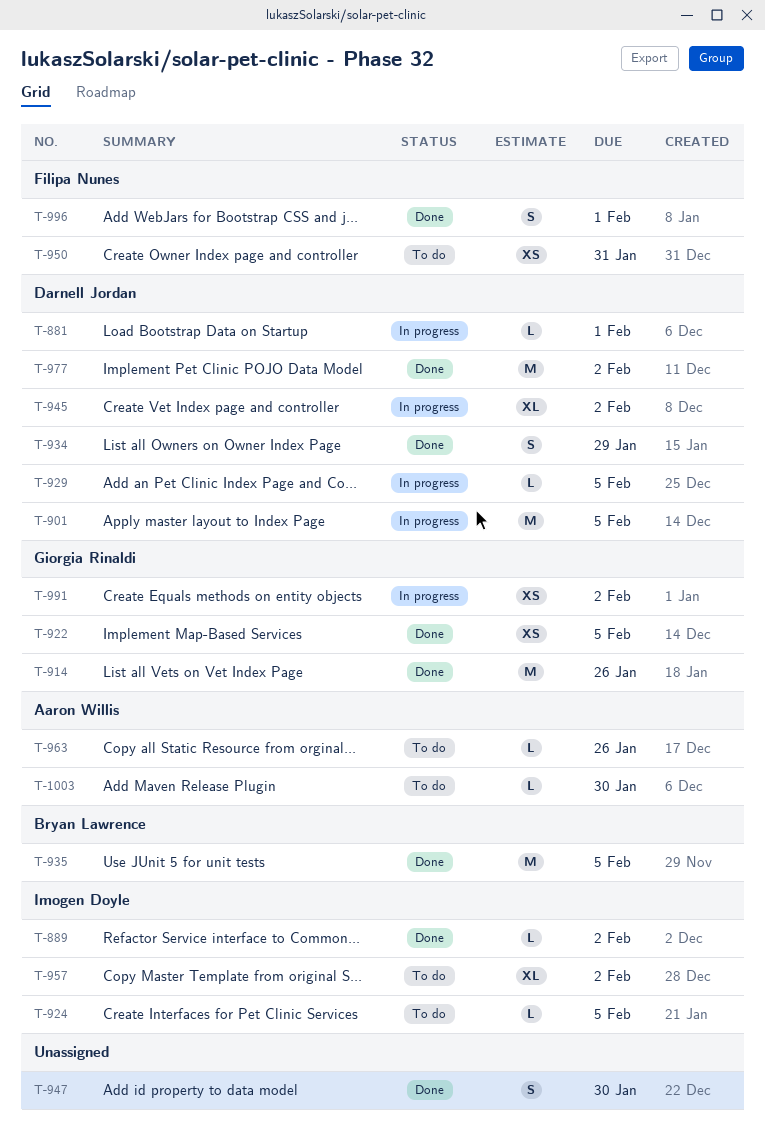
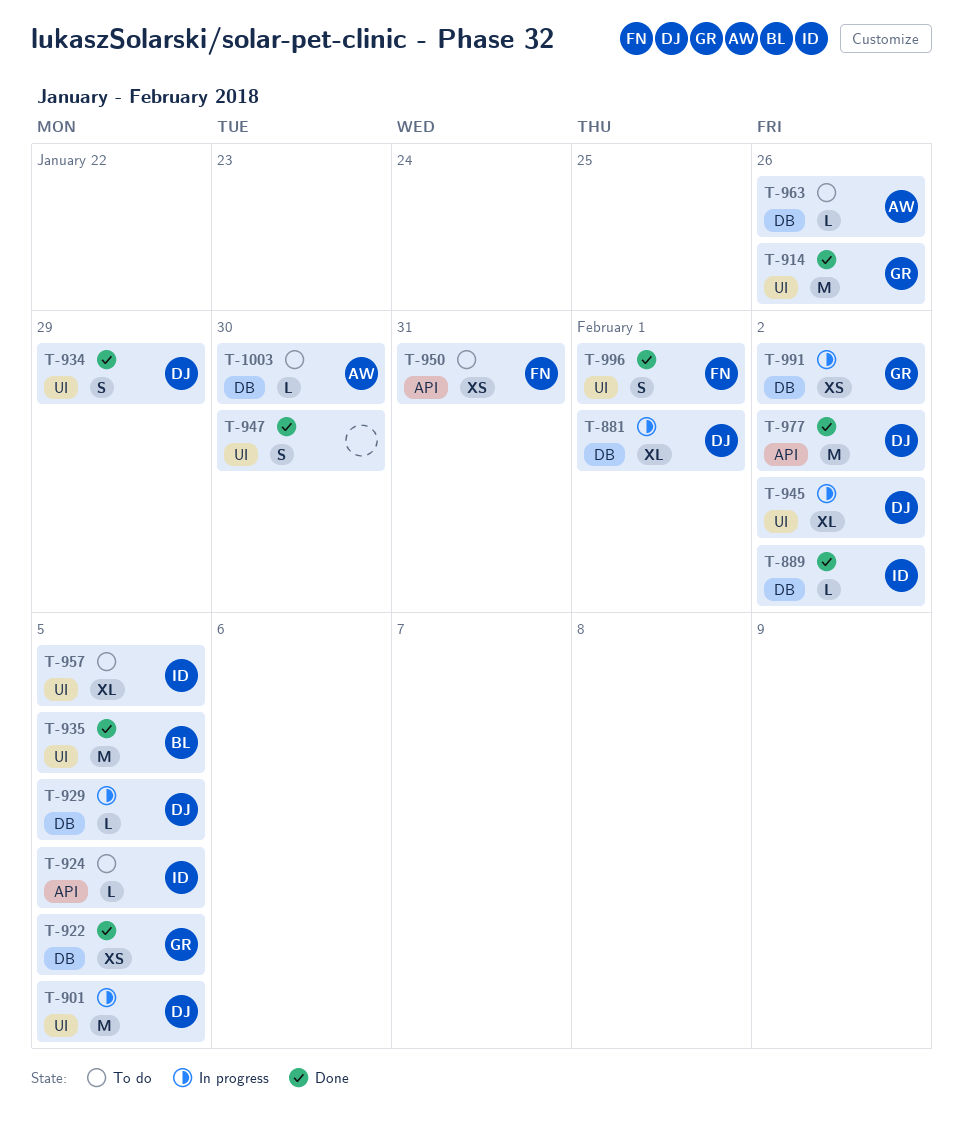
T-881, estimate: L -> XL
T-957, due: Feb 2 -> Feb 5

